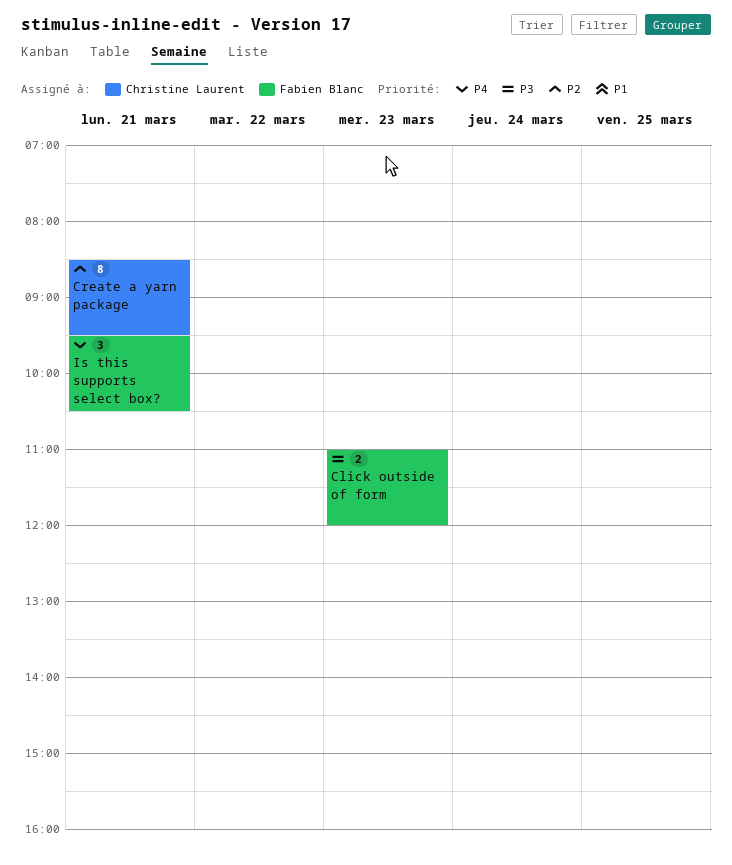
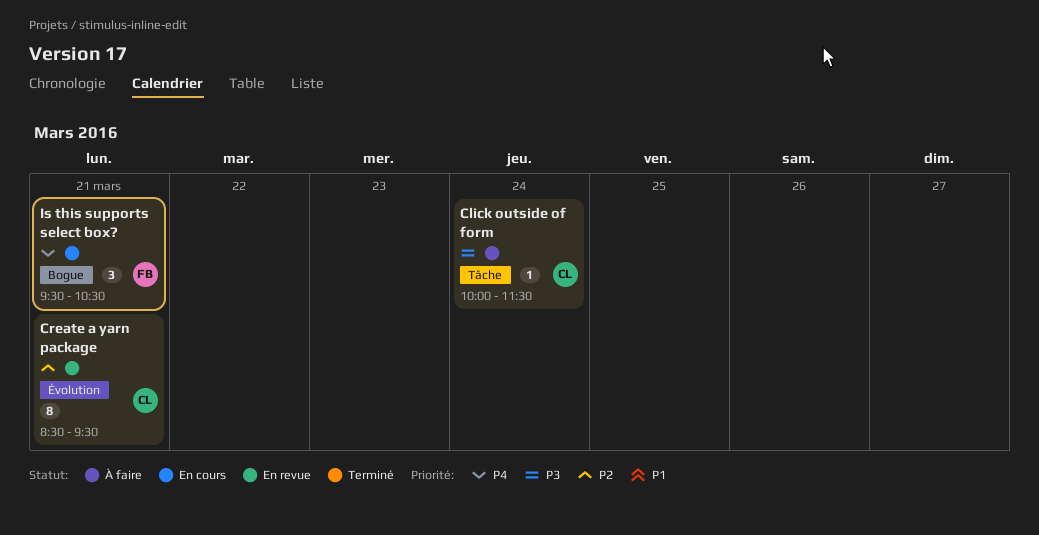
Click outside of form, owner: Fabien Blanc -> Christine Laurent
Click outside of form, estimate: 2 -> 1
Click outside of form, day: Mar 23 -> Mar 24
Click outside of form, begins: 11:00 -> 10:00
Click outside of form, ends: 12:00 -> 11:30

